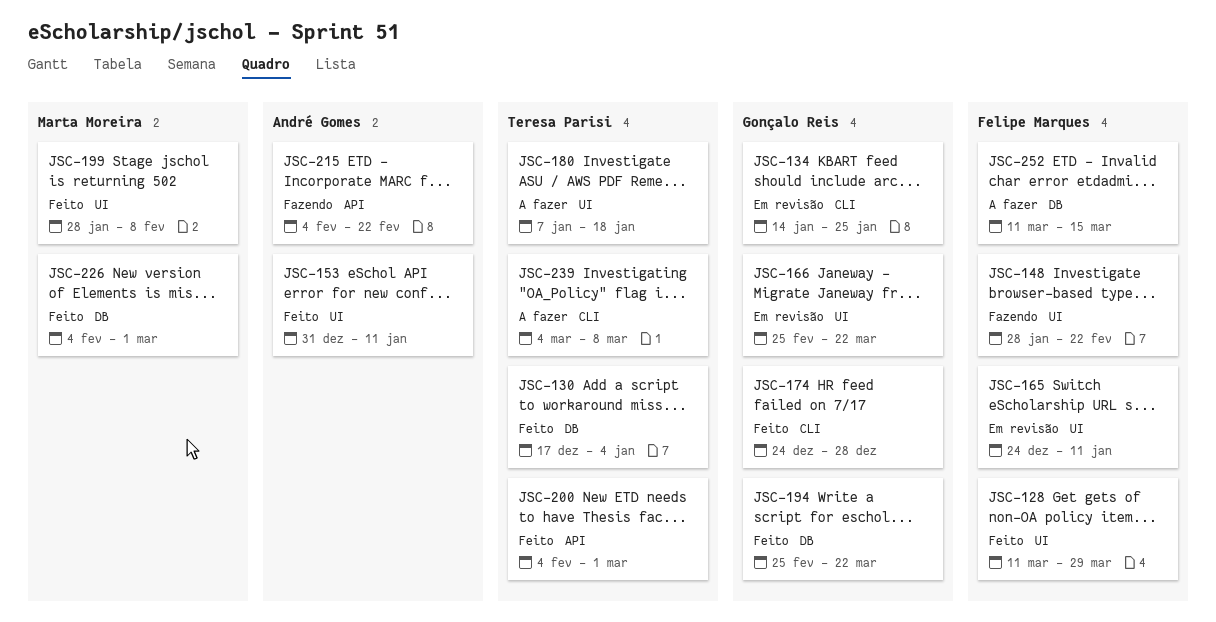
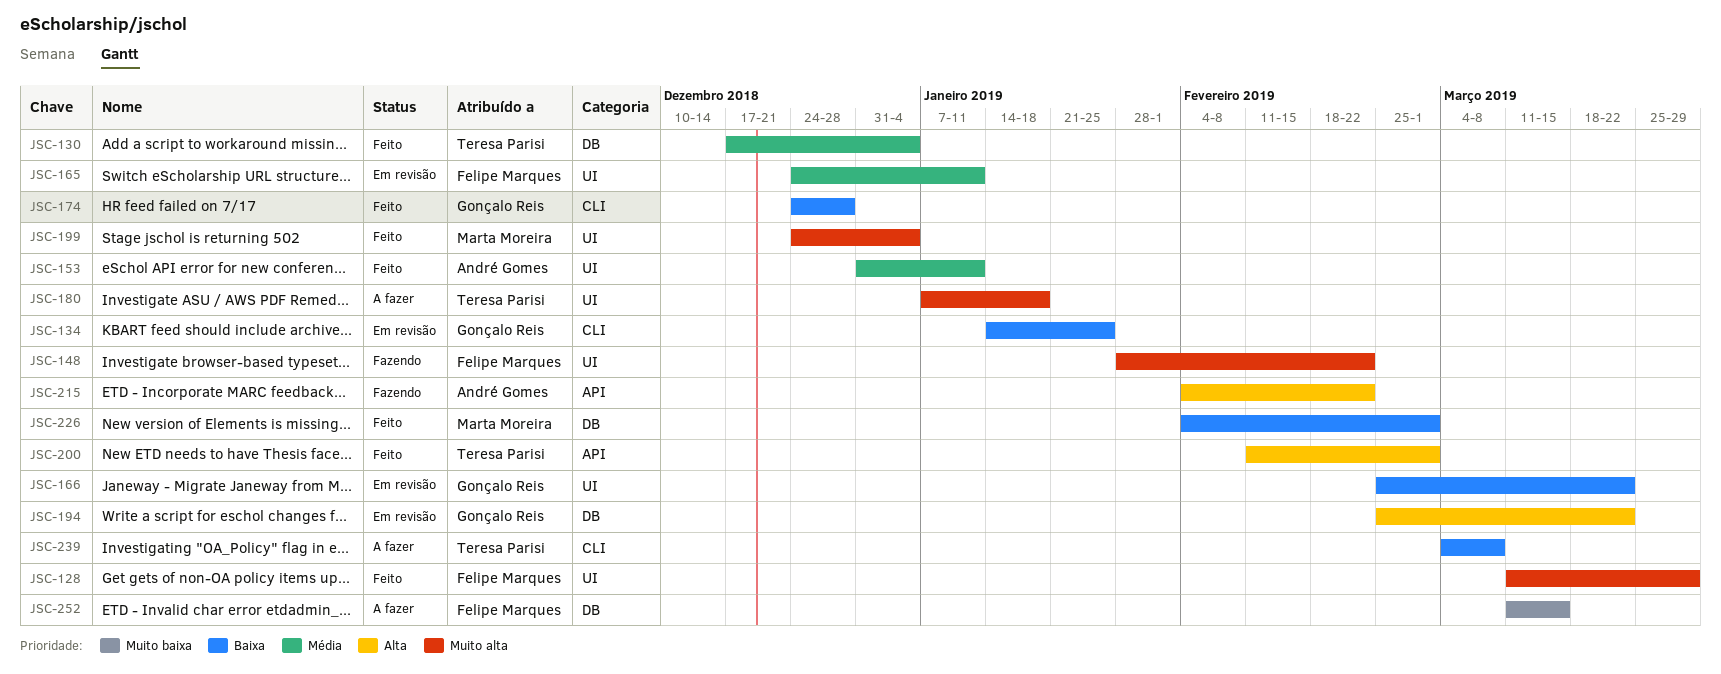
JSC-194, status: Feito -> Em revisão
JSC-199, start: Jan 28 -> Dec 24
JSC-199, due: Feb 8 -> Jan 4
JSC-200, start: Feb 4 -> Feb 11

